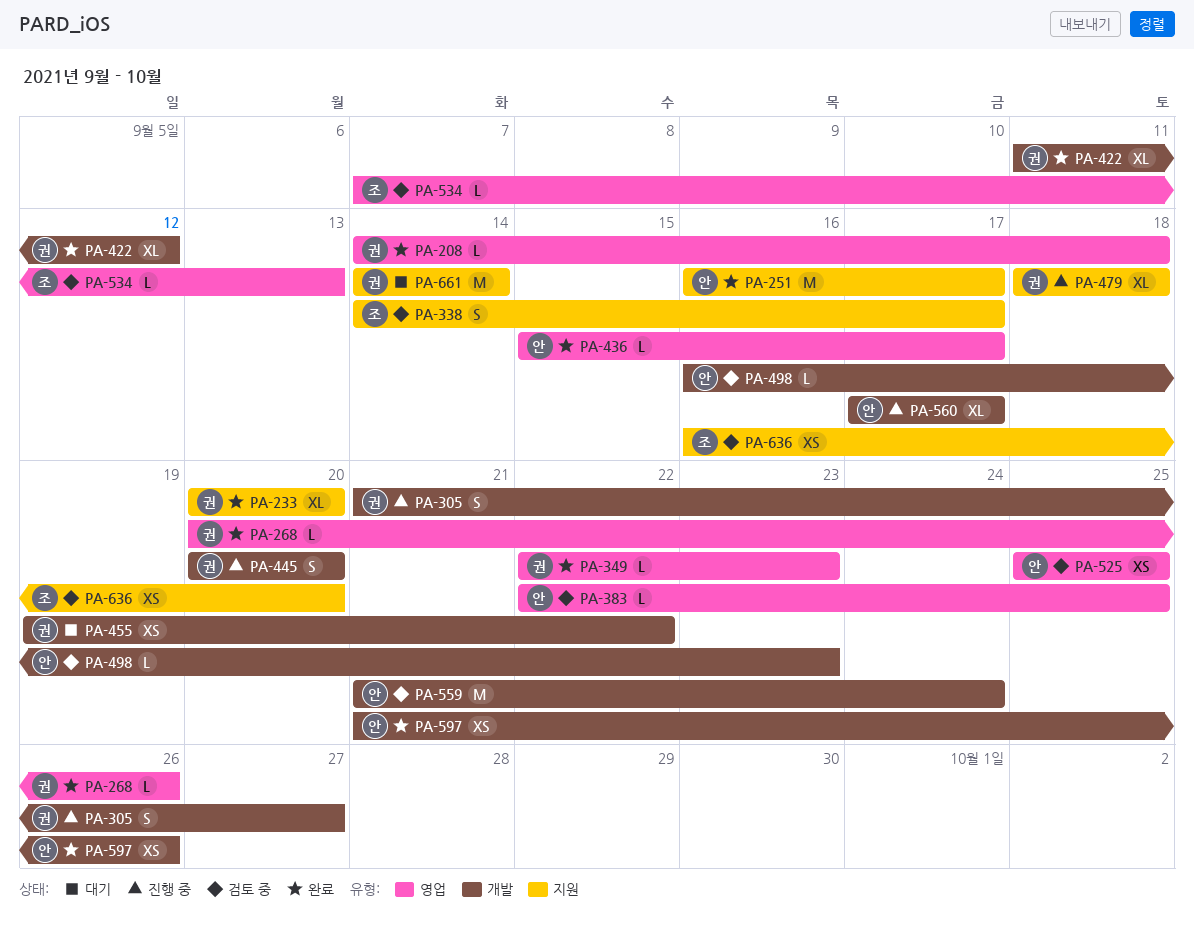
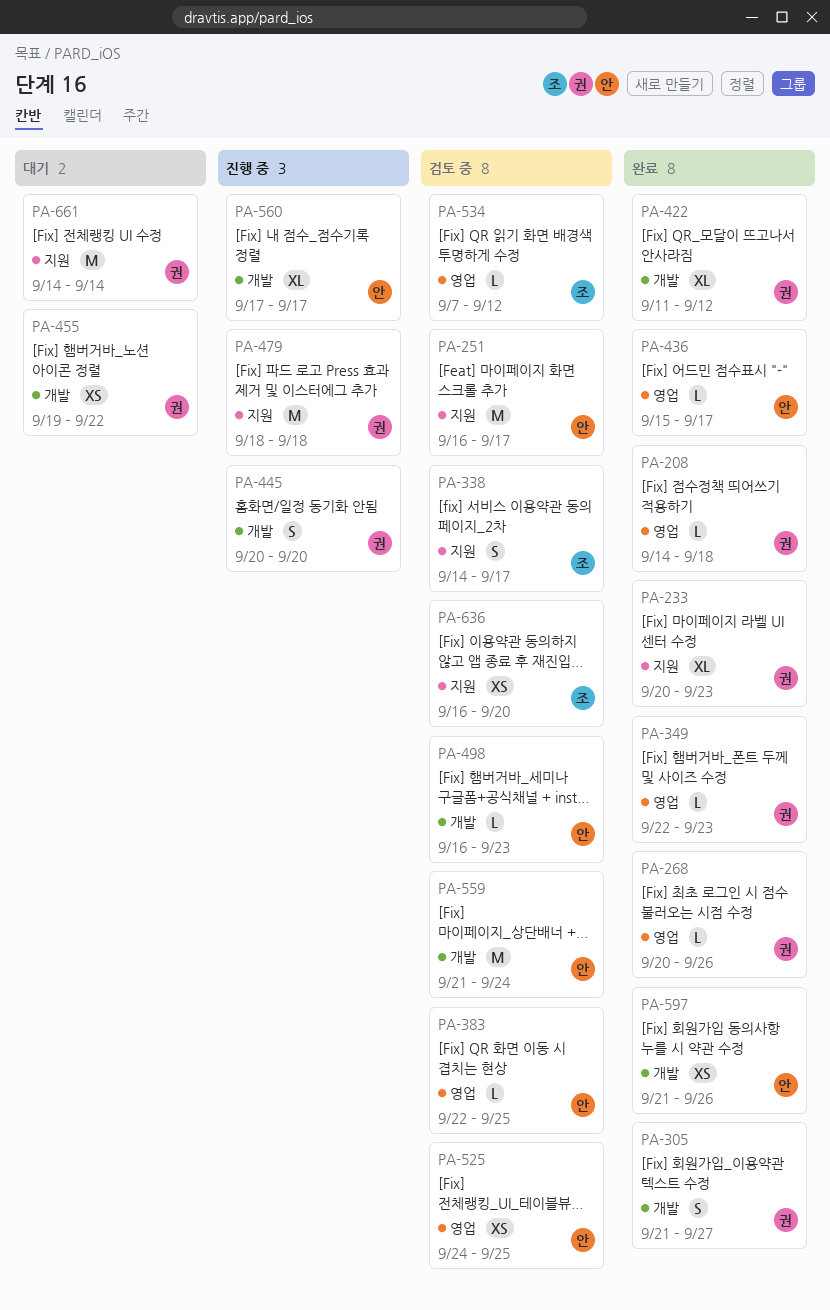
PA-233, due: Sep 20 -> Sep 23
PA-251, status: 완료 -> 검토 중
PA-305, status: 진행 중 -> 완료
PA-479, estimate: XL -> M
PA-525, start: Sep 25 -> Sep 24
PA-534, due: Sep 13 -> Sep 12

